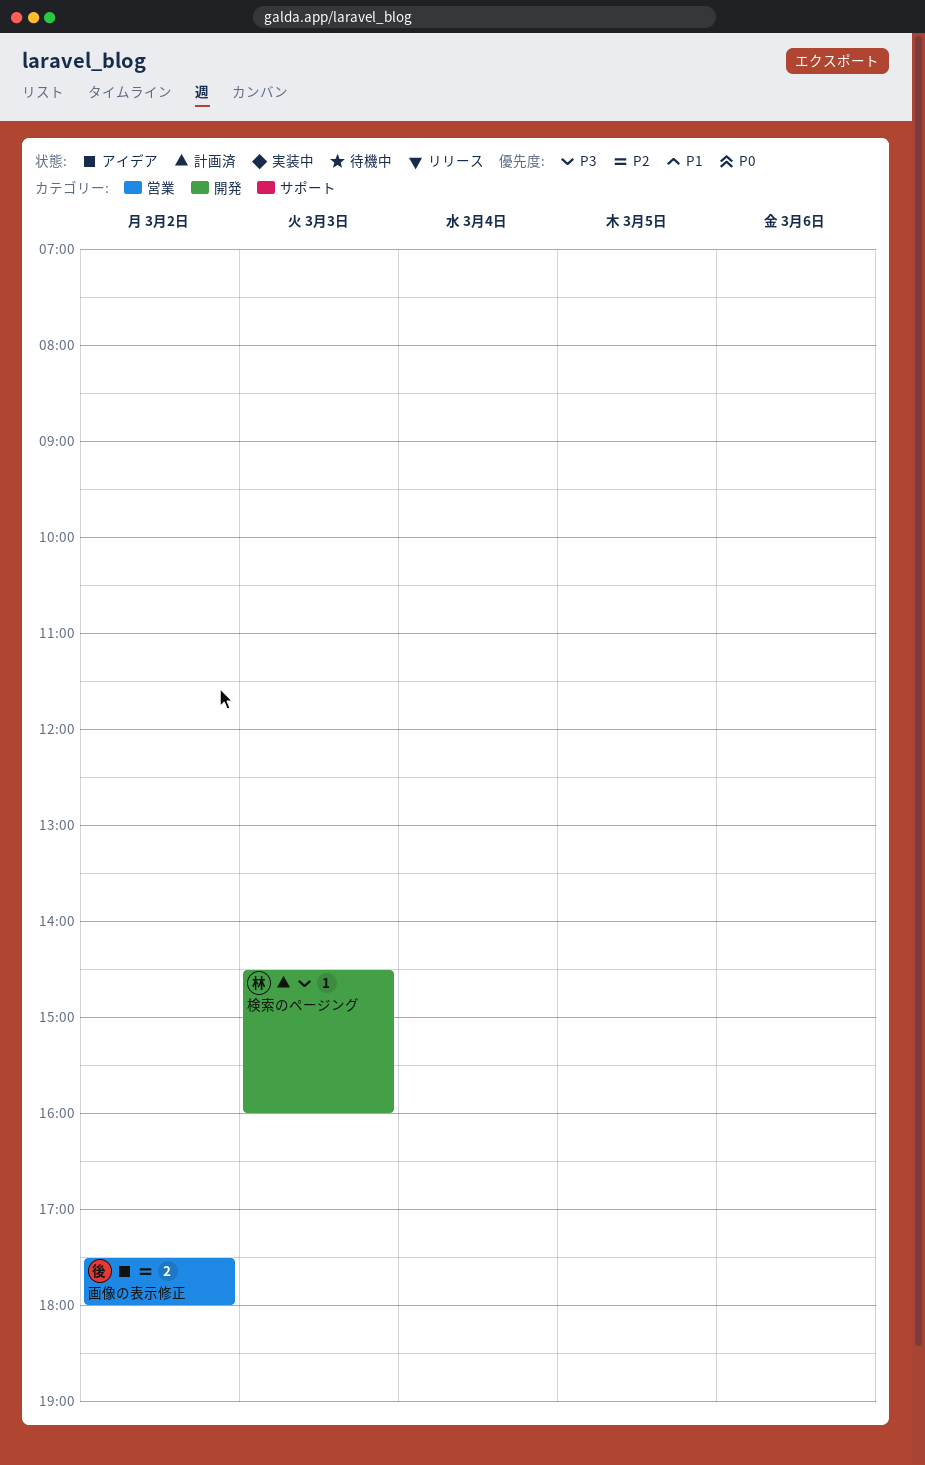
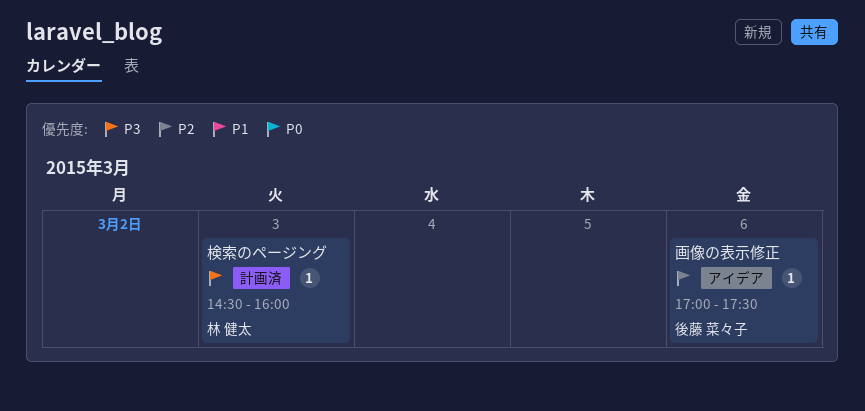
画像の表示修正, estimate: 2 -> 1
画像の表示修正, day: Mar 2 -> Mar 6
画像の表示修正, begins: 17:30 -> 17:00
画像の表示修正, ends: 18:00 -> 17:30

